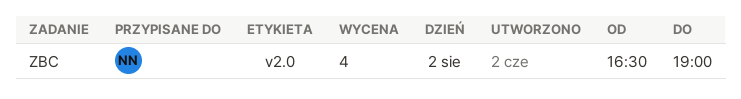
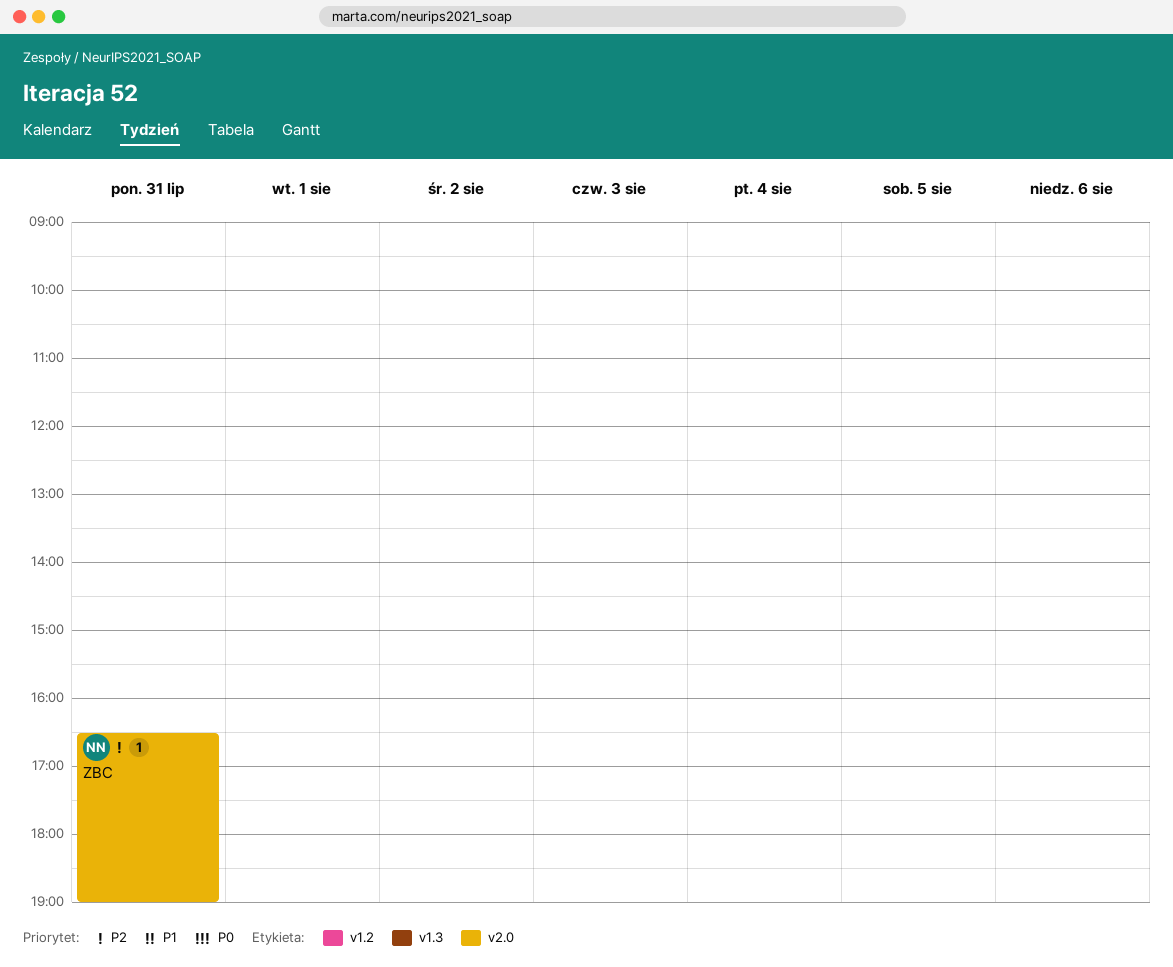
ZBC, estimate: 4 -> 1
ZBC, day: Aug 2 -> Jul 31

